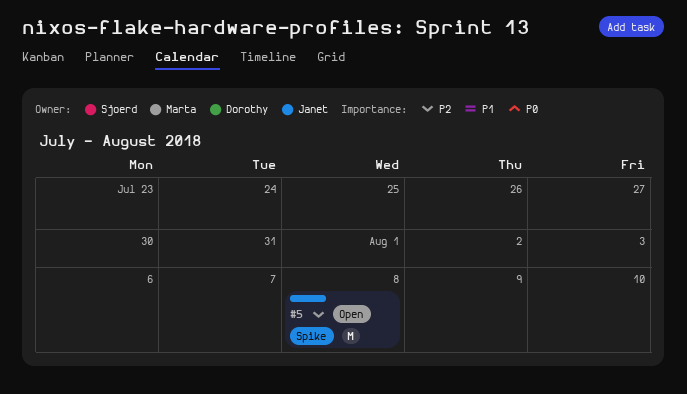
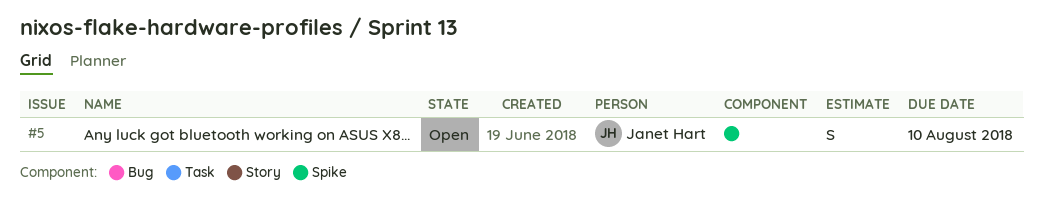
#5, estimate: M -> S
#5, due: Aug 8 -> Aug 10

